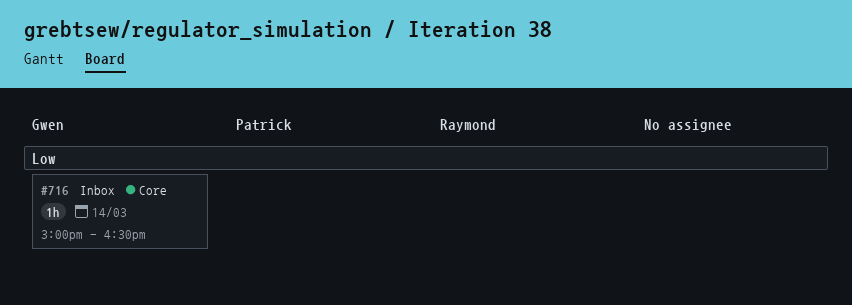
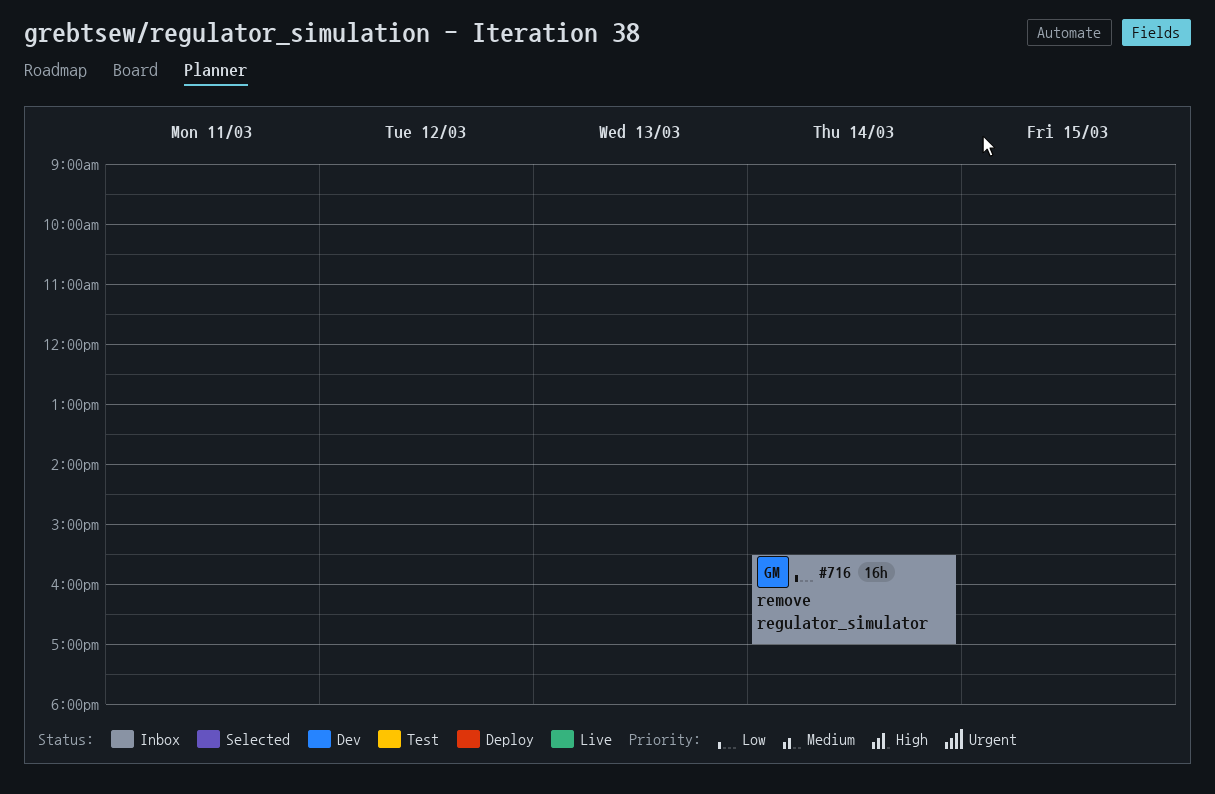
#716, estimate: 1h -> 16h
#716, begins: 15:00 -> 15:30
#716, ends: 16:30 -> 17:00

